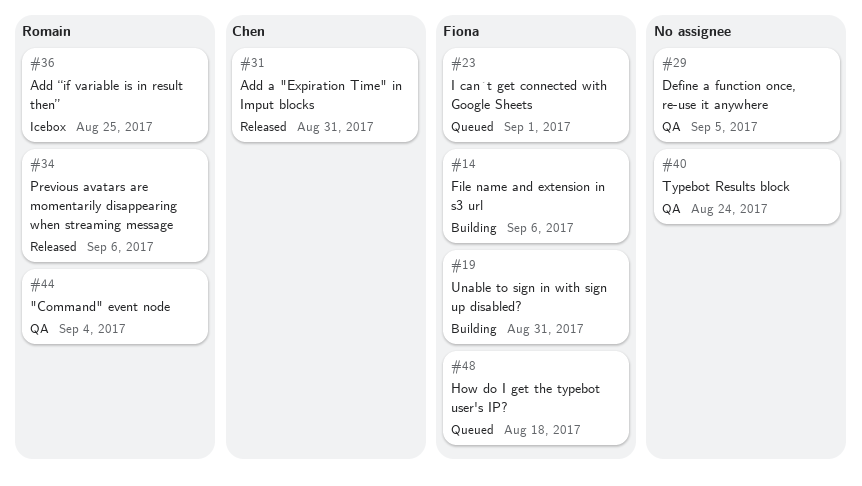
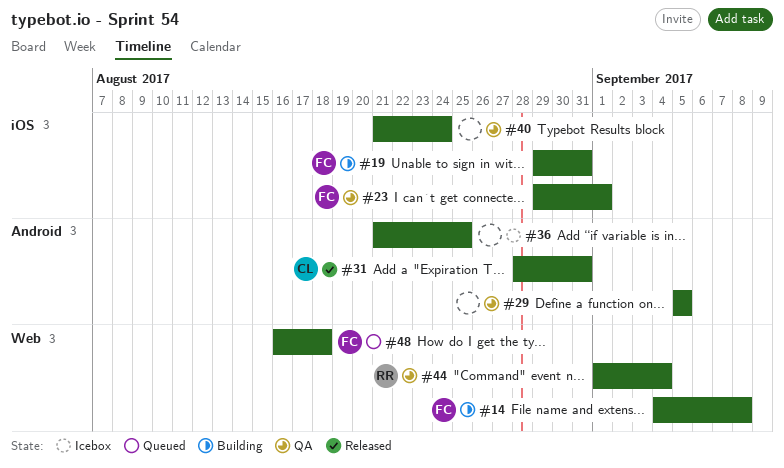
#14, due: Sep 6 -> Sep 8
#23, status: Queued -> QA
#34: present -> none
#36, owner: Romain -> none

